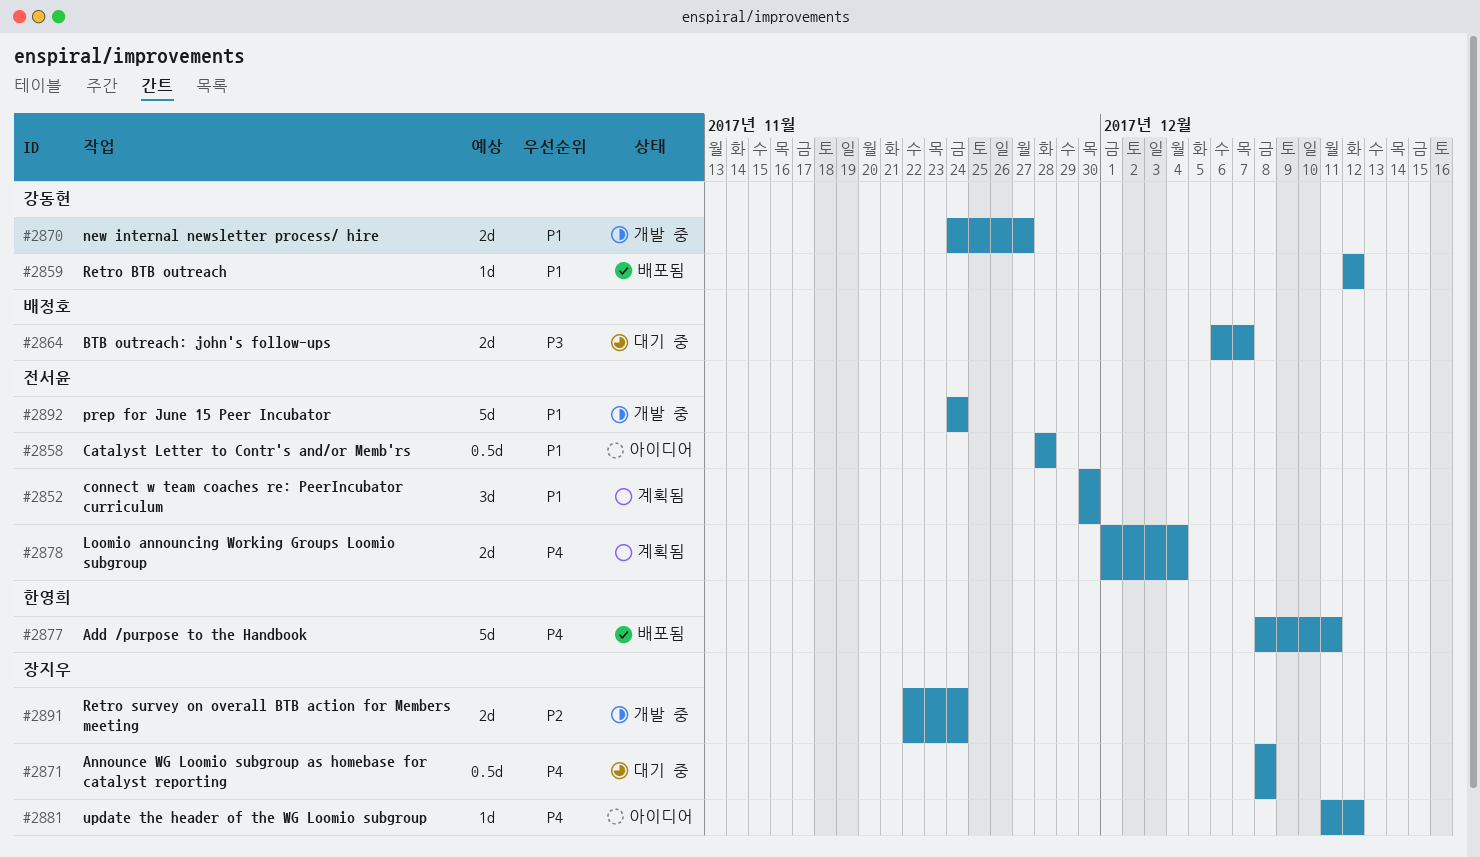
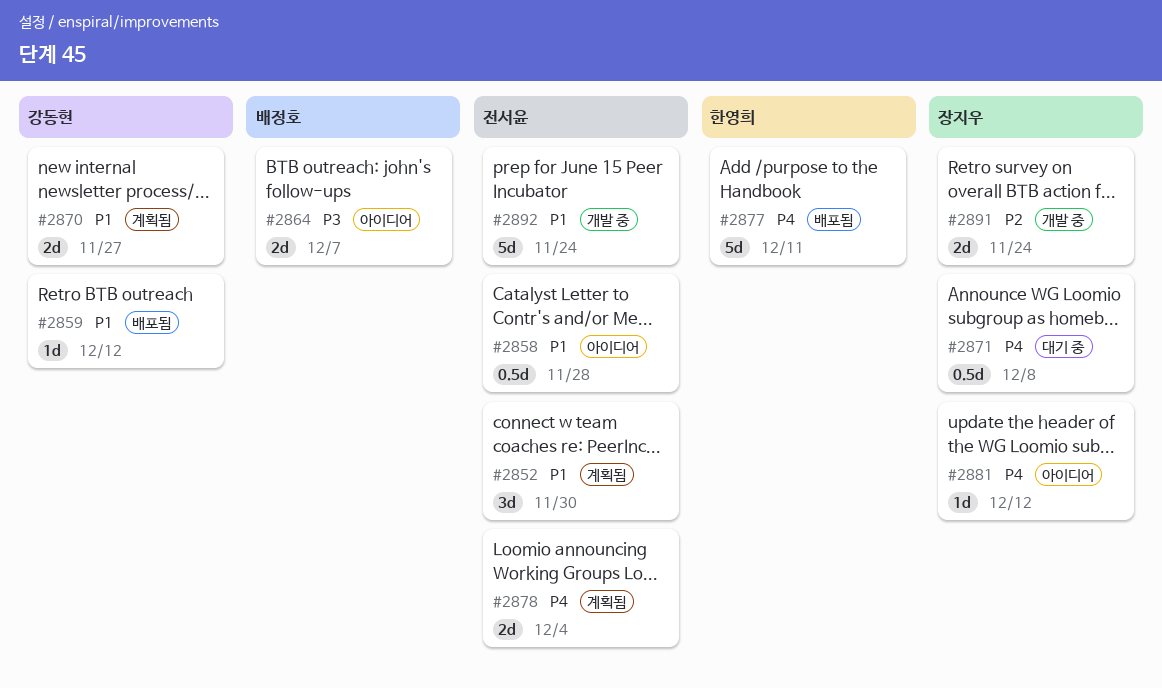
#2864, status: 대기 중 -> 아이디어
#2870, status: 개발 중 -> 계획됨

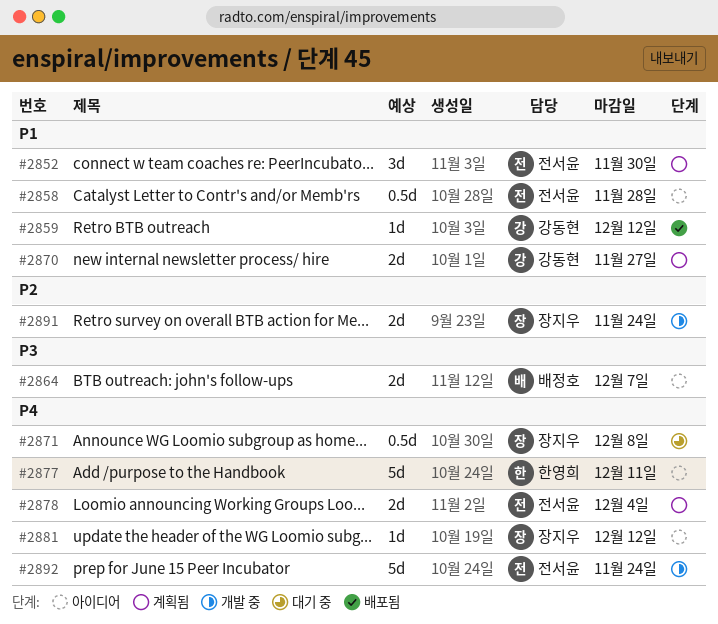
#2877, status: 배포됨 -> 아이디어
#2892, priority: P1 -> P4

